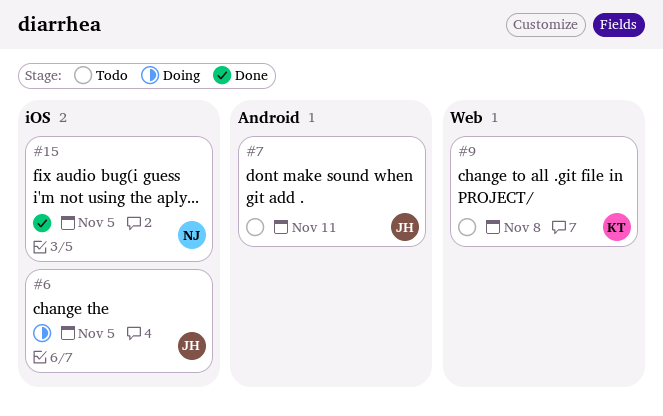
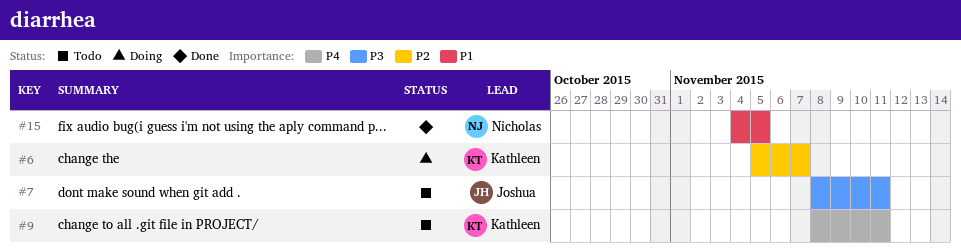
#6, owner: Joshua -> Kathleen
#6, due: Nov 5 -> Nov 7
#9, due: Nov 8 -> Nov 11

